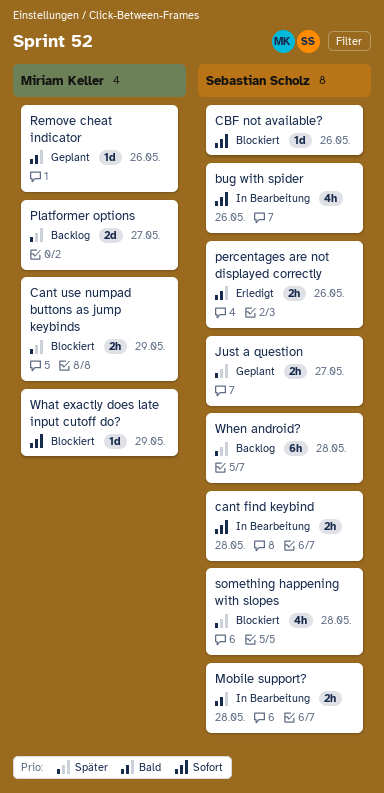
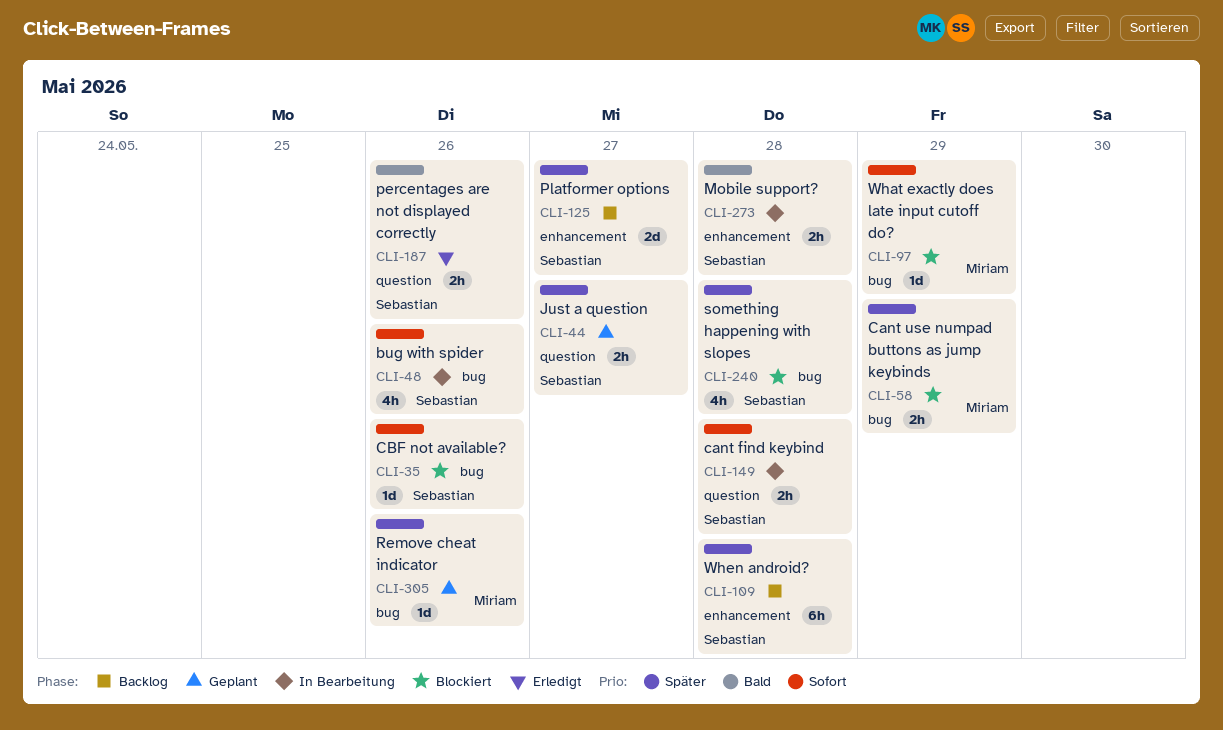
Platformer options, owner: Miriam Keller -> Sebastian Scholz
Remove cheat indicator, priority: Bald -> Später

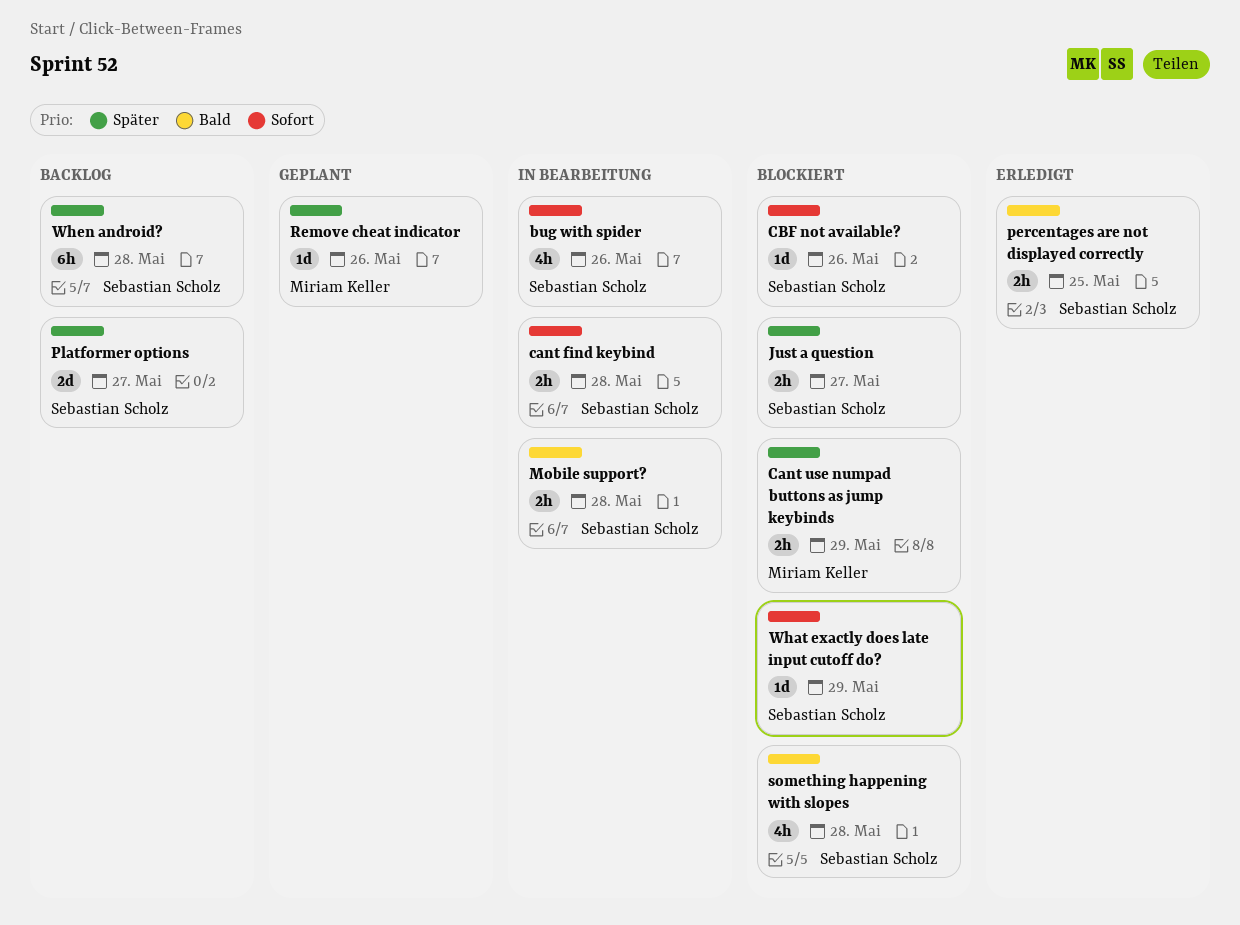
Just a question, status: Geplant -> Blockiert
percentages are not displayed correctly, due: May 26 -> May 25
something happening with slopes, priority: Später -> Bald
What exactly does late input cutoff do?, owner: Miriam Keller -> Sebastian Scholz

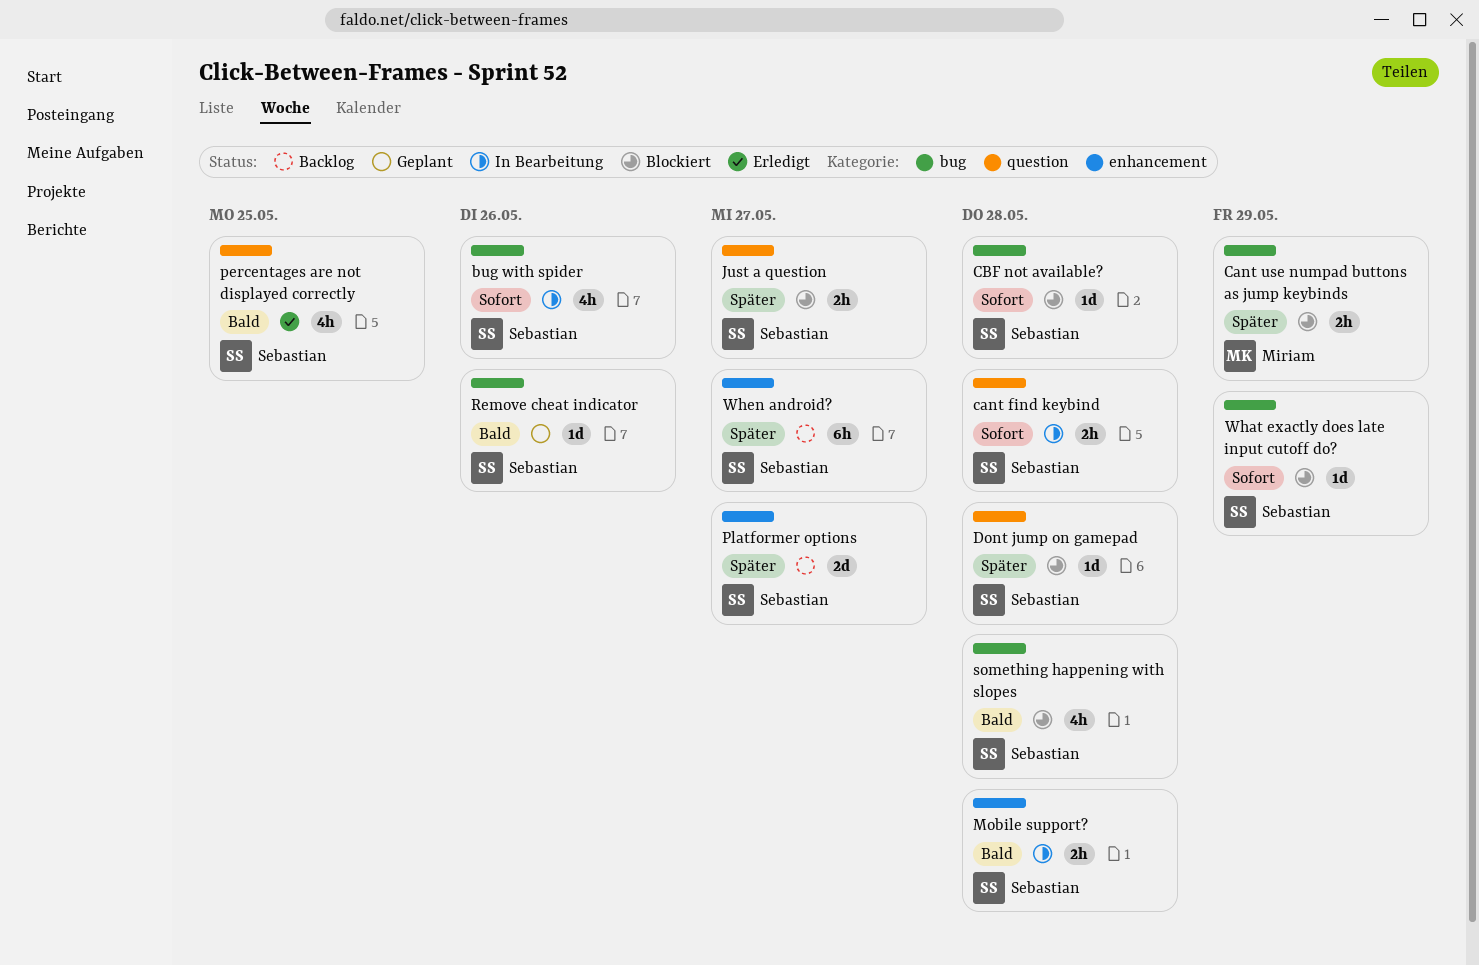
CBF not available?, due: May 26 -> May 28
Dont jump on gamepad: none -> present
percentages are not displayed correctly, estimate: 2h -> 4h
Remove cheat indicator, owner: Miriam Keller -> Sebastian Scholz
Remove cheat indicator, priority: Später -> Bald
When android?, due: May 28 -> May 27

